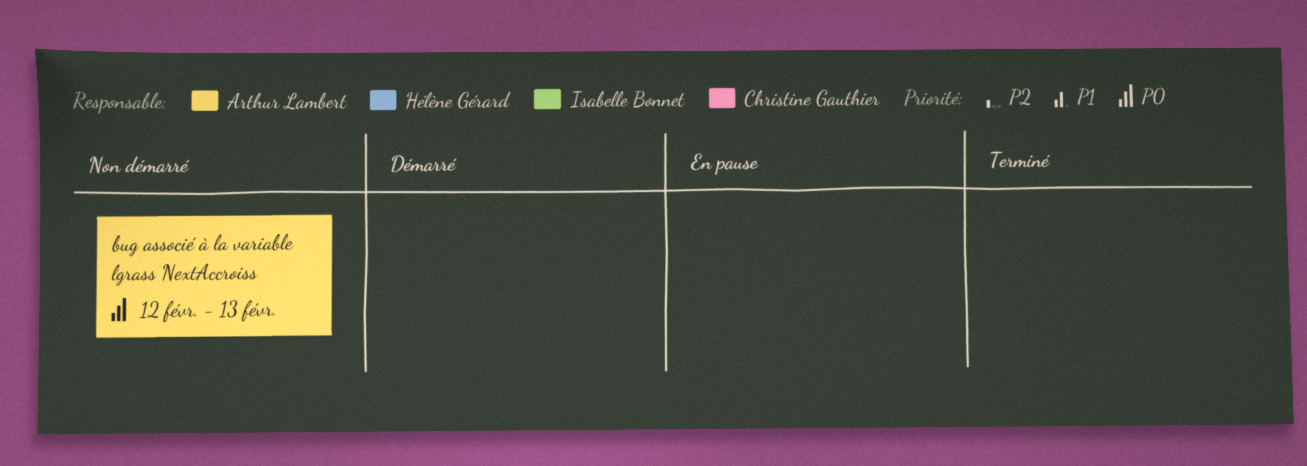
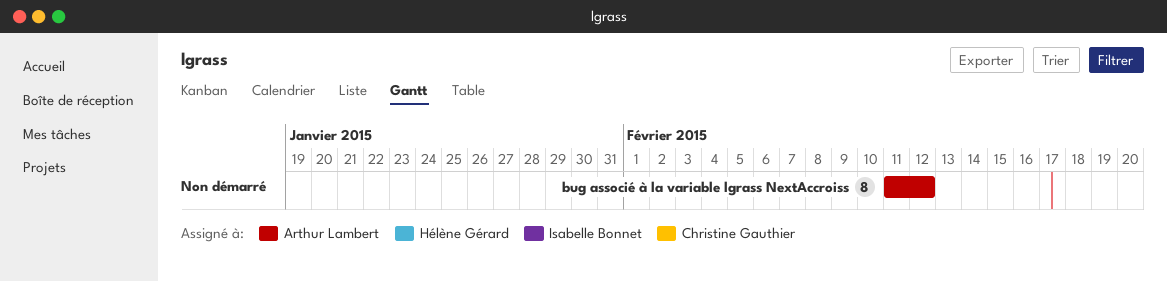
bug associé à la variable lgrass NextAccroiss, start: Feb 12 -> Feb 11
bug associé à la variable lgrass NextAccroiss, due: Feb 13 -> Feb 12

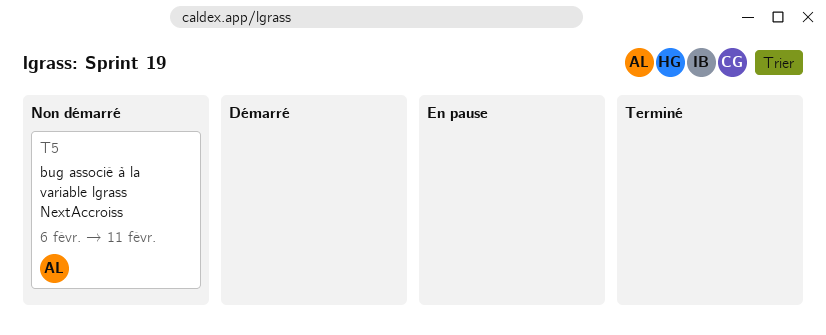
bug associé à la variable lgrass NextAccroiss, start: Feb 11 -> Feb 6
bug associé à la variable lgrass NextAccroiss, due: Feb 12 -> Feb 11

